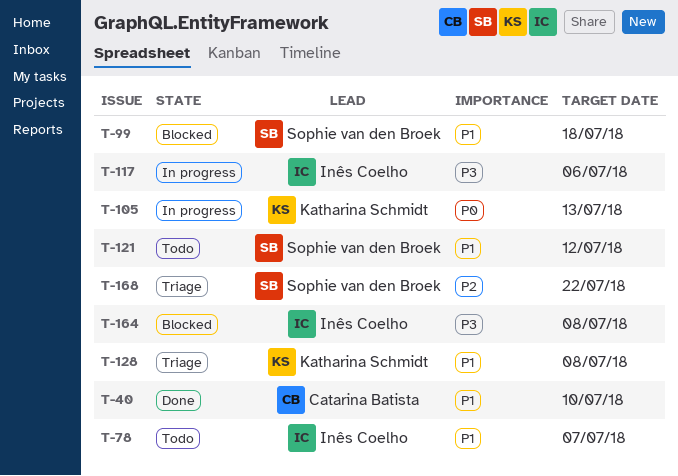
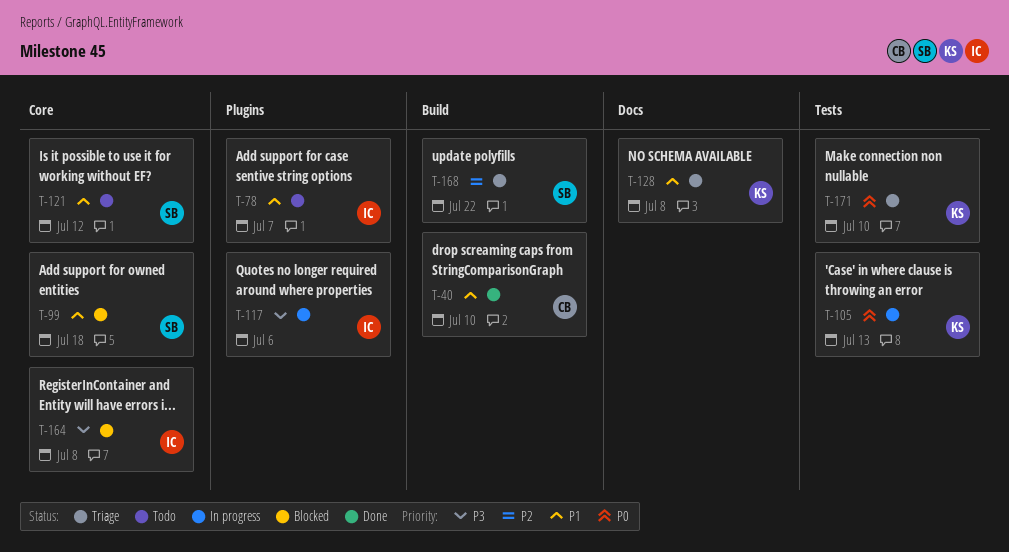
T-171: none -> present

